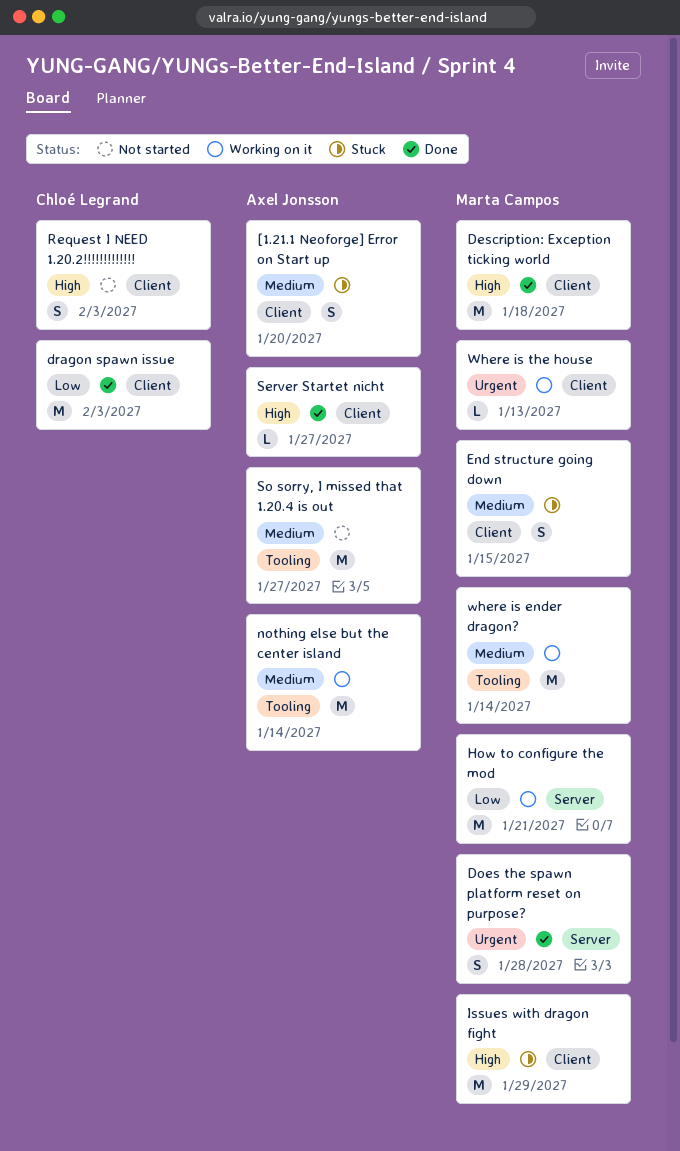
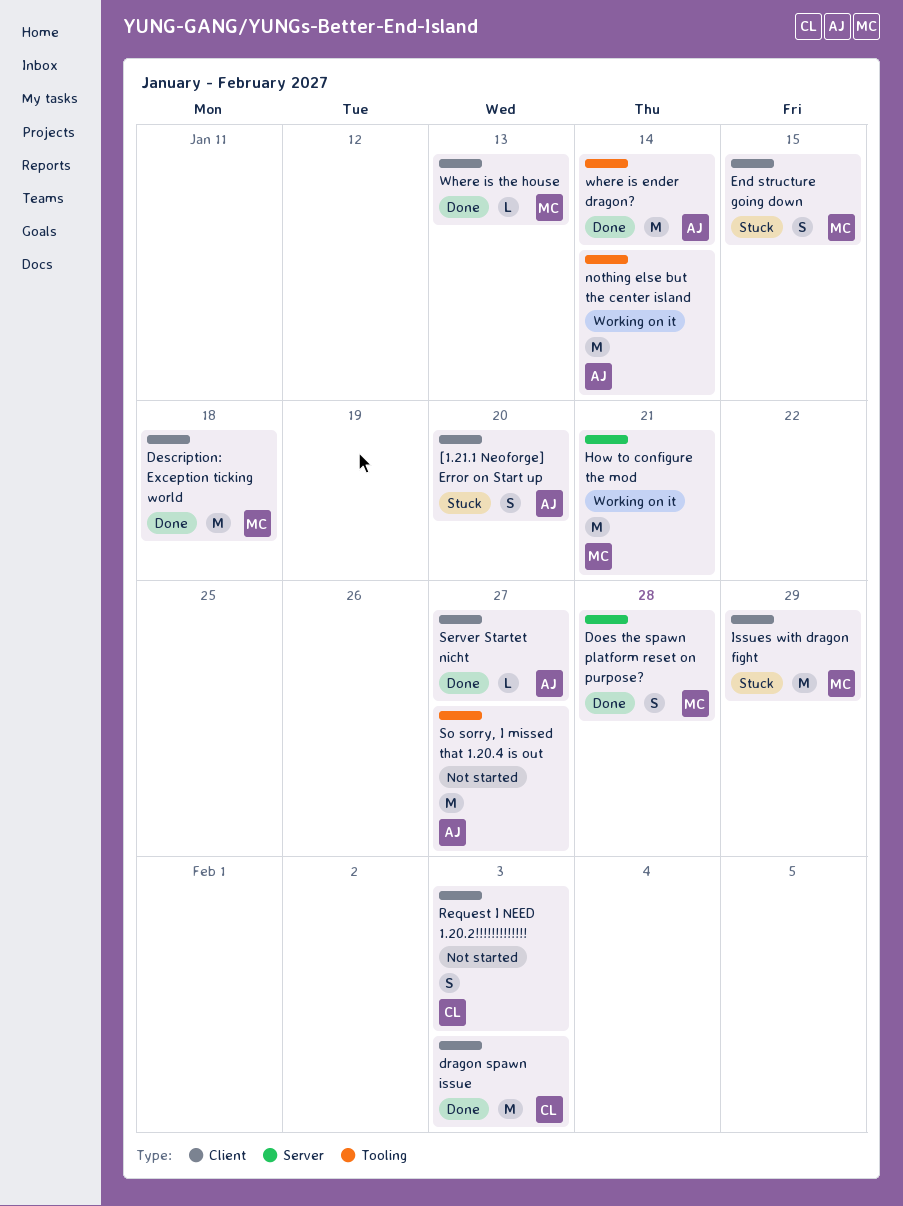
where is ender dragon?, status: Working on it -> Done
where is ender dragon?, owner: Marta Campos -> Axel Jonsson
Where is the house, status: Working on it -> Done

